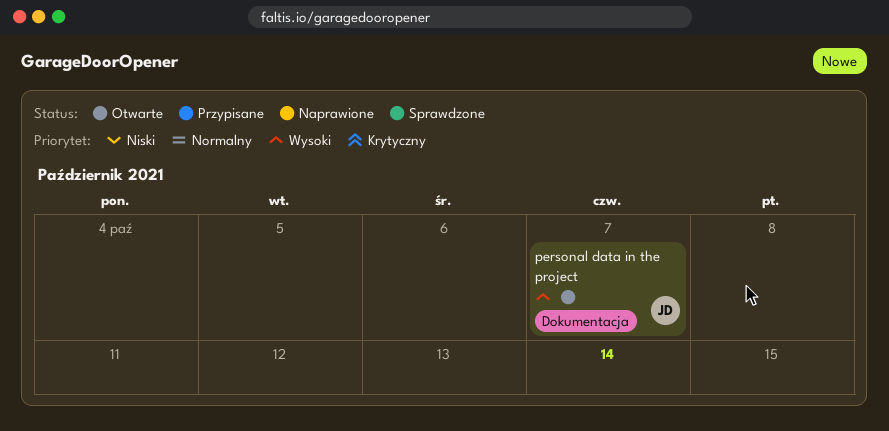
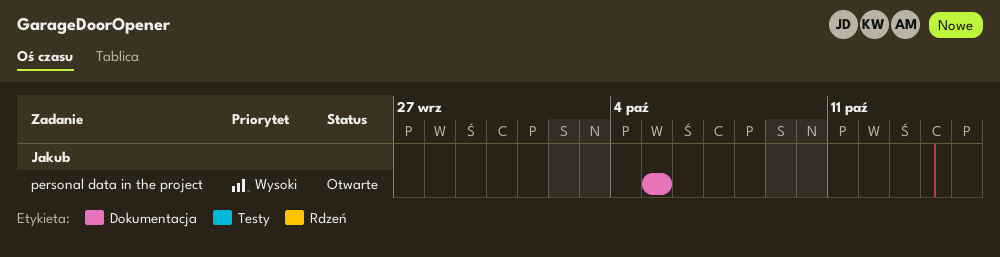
personal data in the project, due: Oct 7 -> Oct 5

